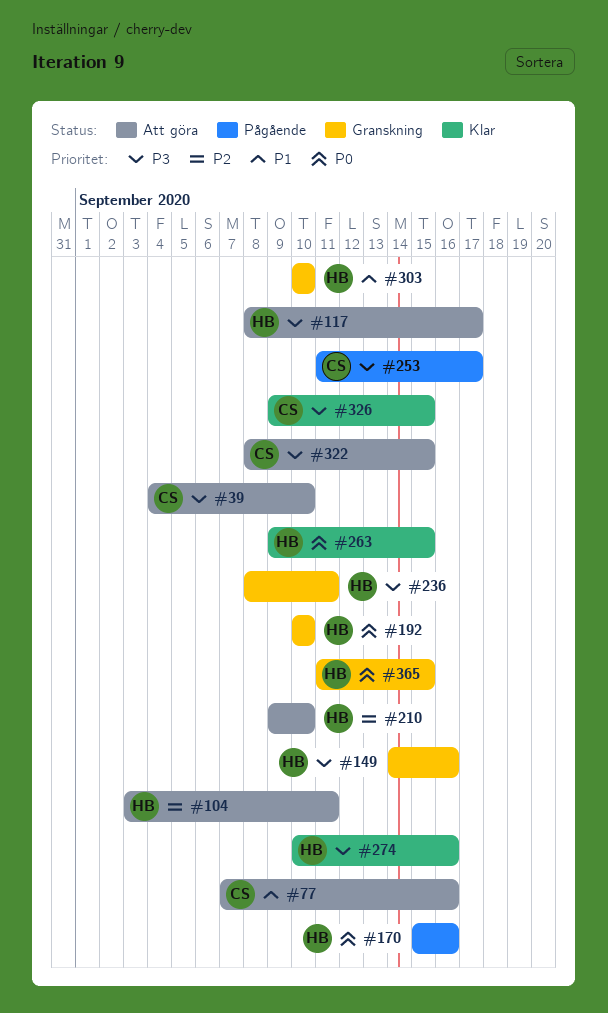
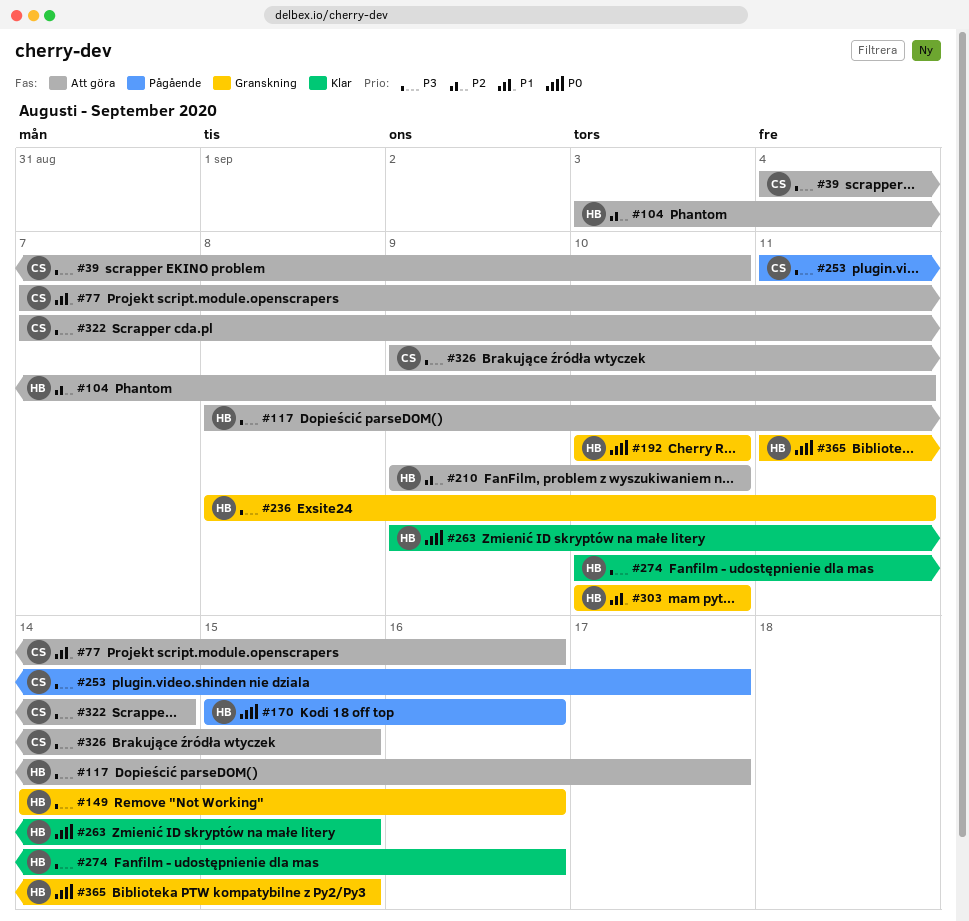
#322, start: Sep 8 -> Sep 7
#322, due: Sep 15 -> Sep 14
#326, status: Klar -> Att göra

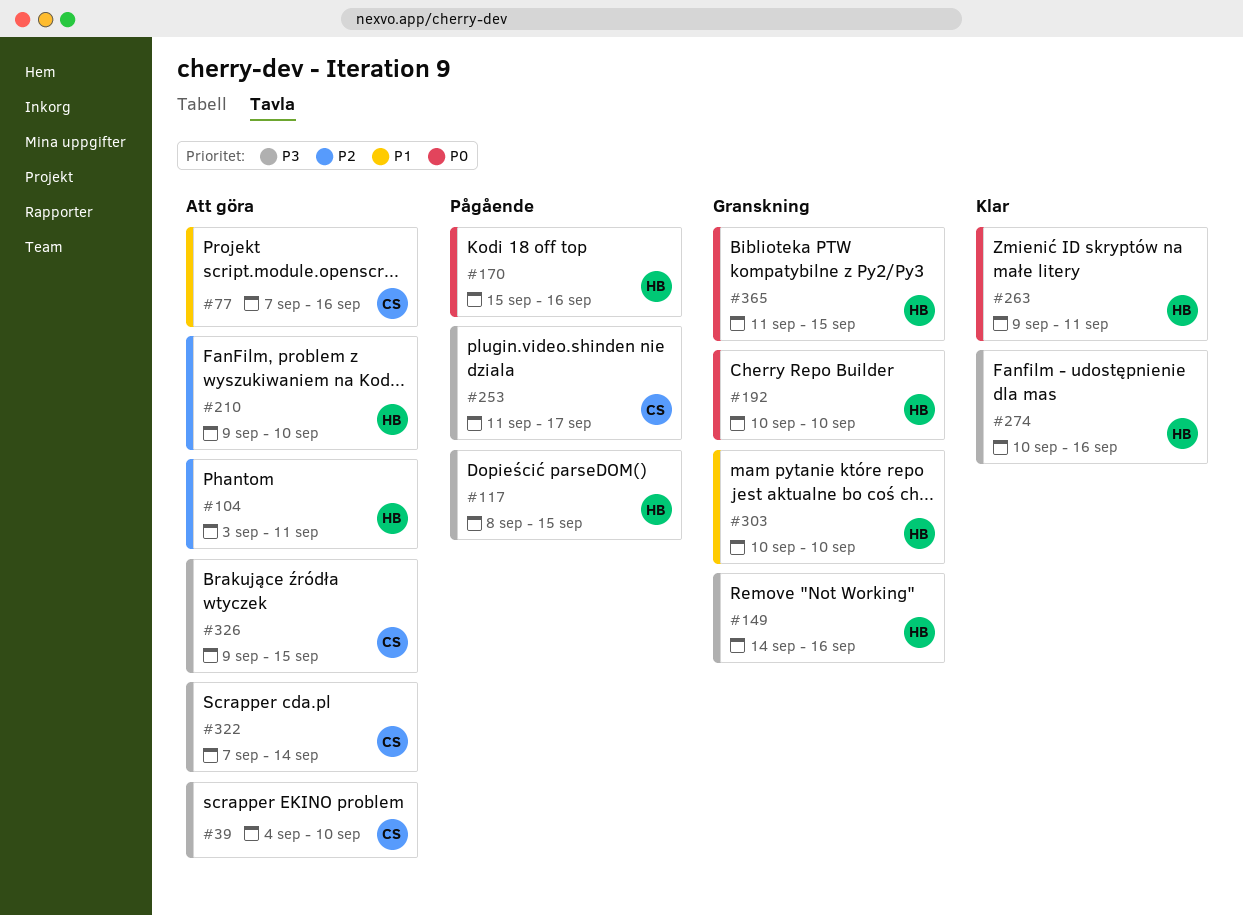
#117, status: Att göra -> Pågående
#117, due: Sep 17 -> Sep 15
#236: present -> none
#263, due: Sep 15 -> Sep 11

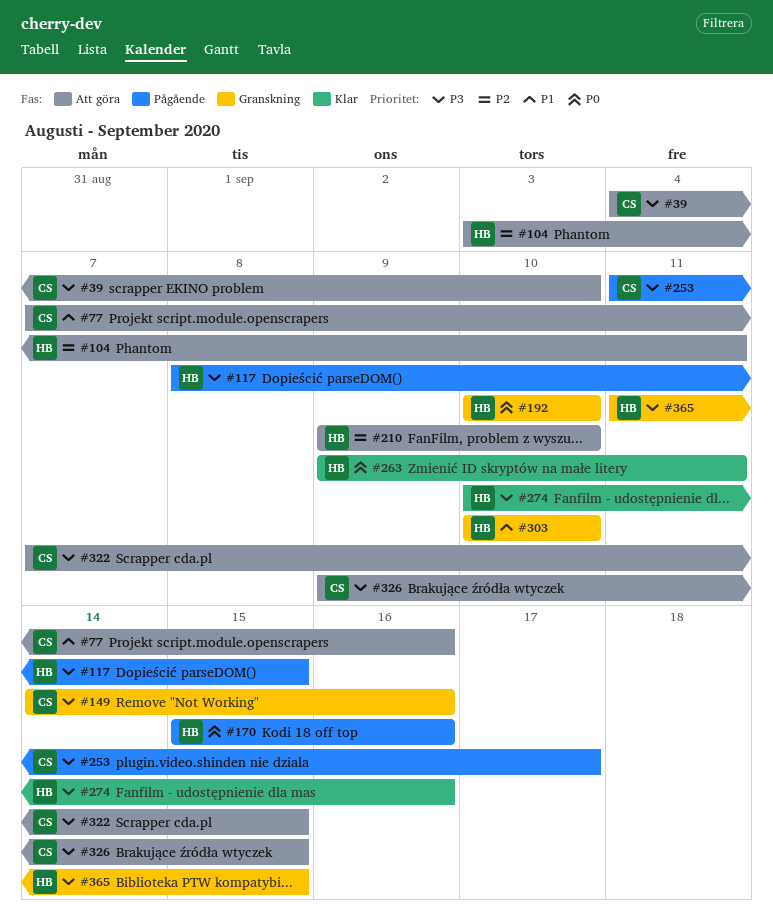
#149, owner: HB -> CS
#322, due: Sep 14 -> Sep 15
#365, priority: P0 -> P3

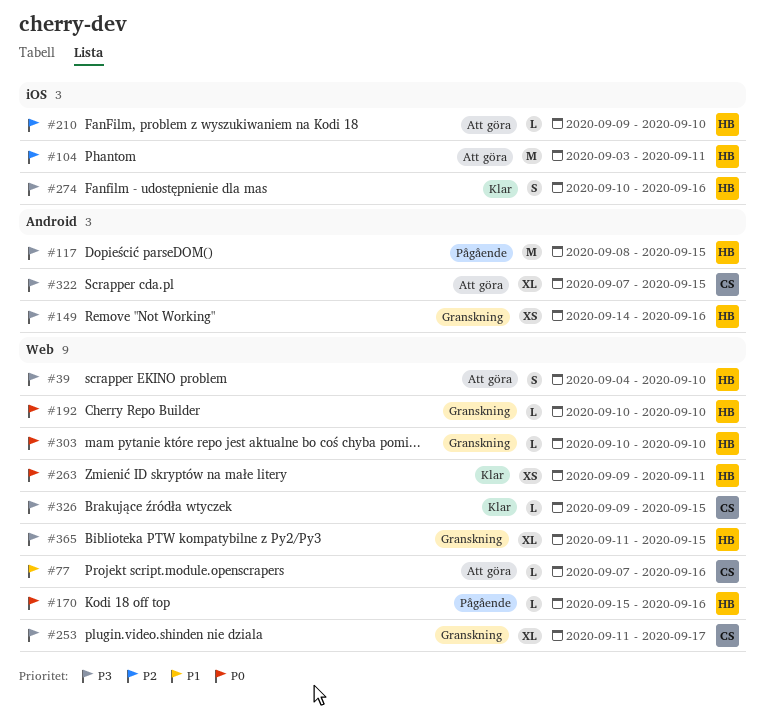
#39, owner: CS -> HB
#149, owner: CS -> HB
#253, status: Pågående -> Granskning
#303, priority: P1 -> P0
#326, status: Att göra -> Klar

